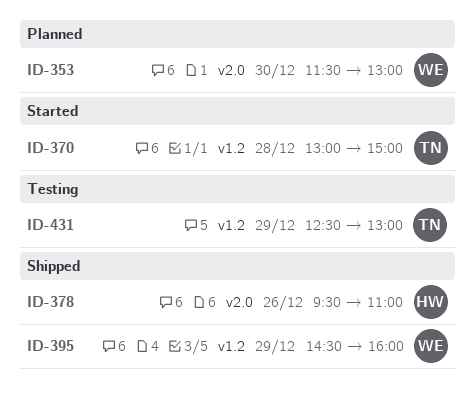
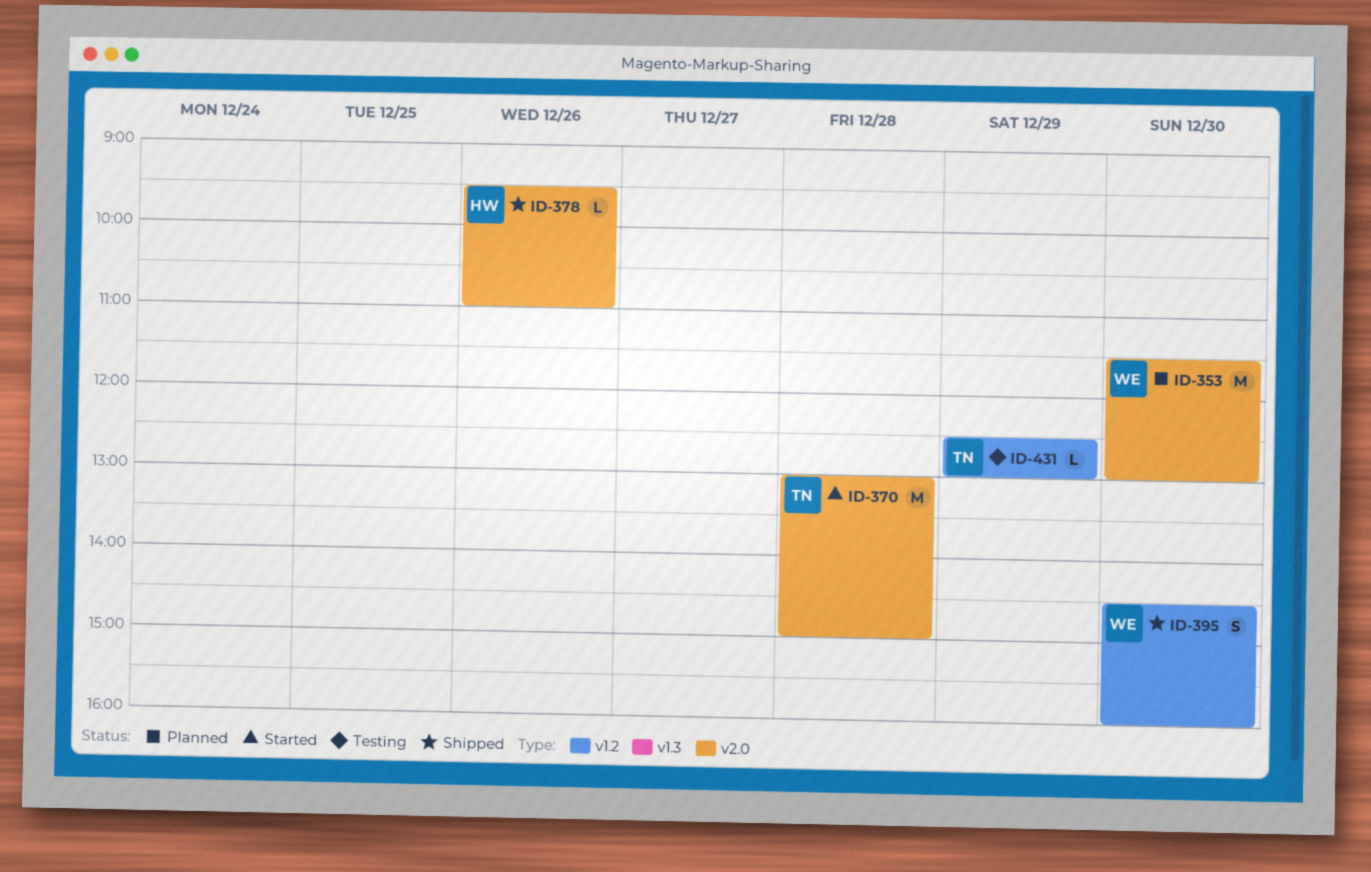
ID-370, label: v1.2 -> v2.0
ID-395, day: Dec 29 -> Dec 30

